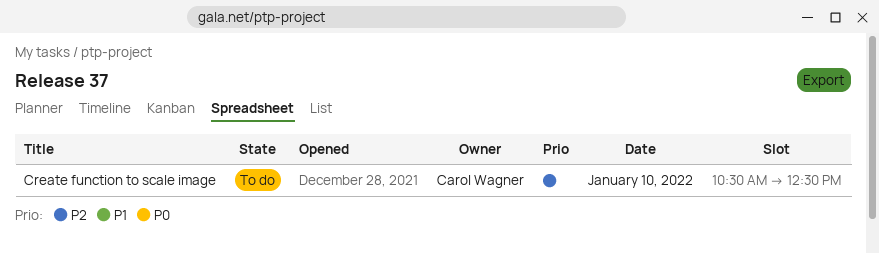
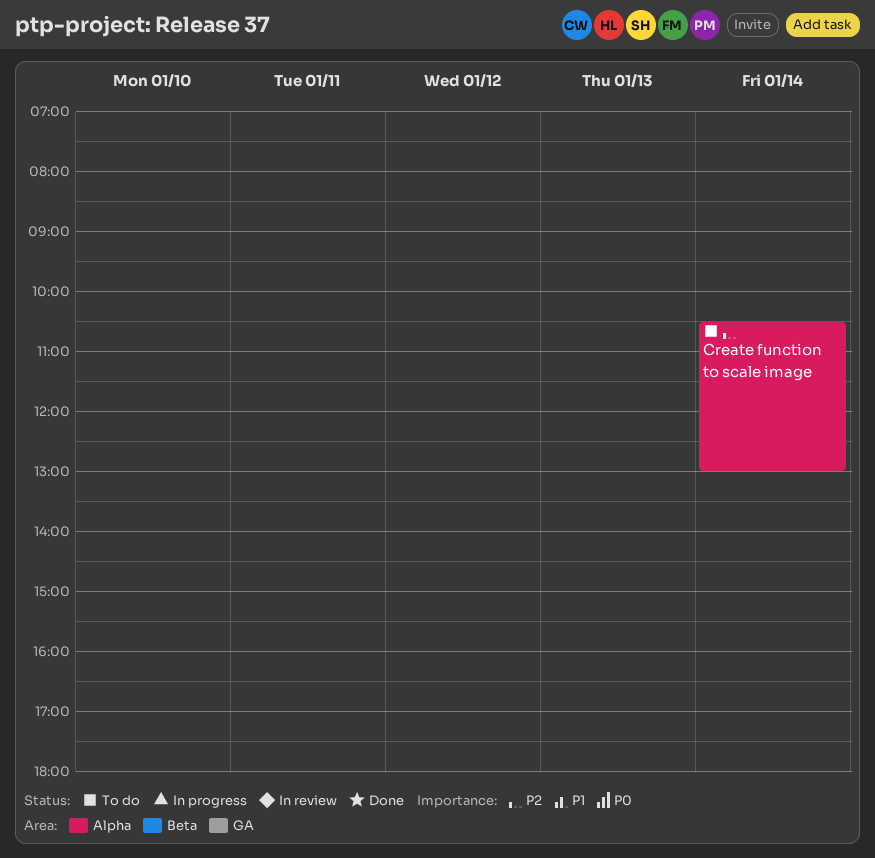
Create function to scale image, day: Jan 10 -> Jan 14
Create function to scale image, ends: 12:30 -> 13:00

